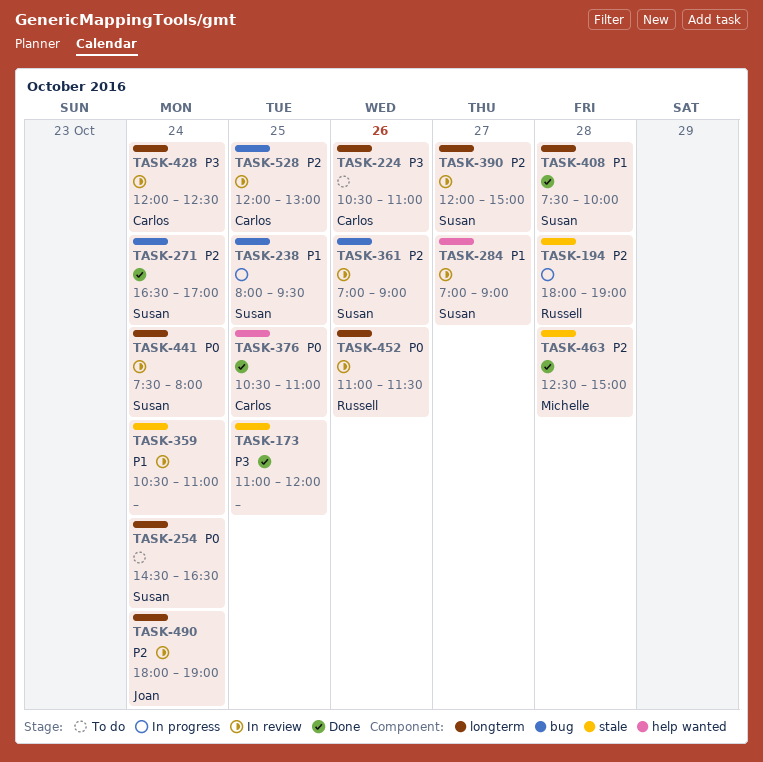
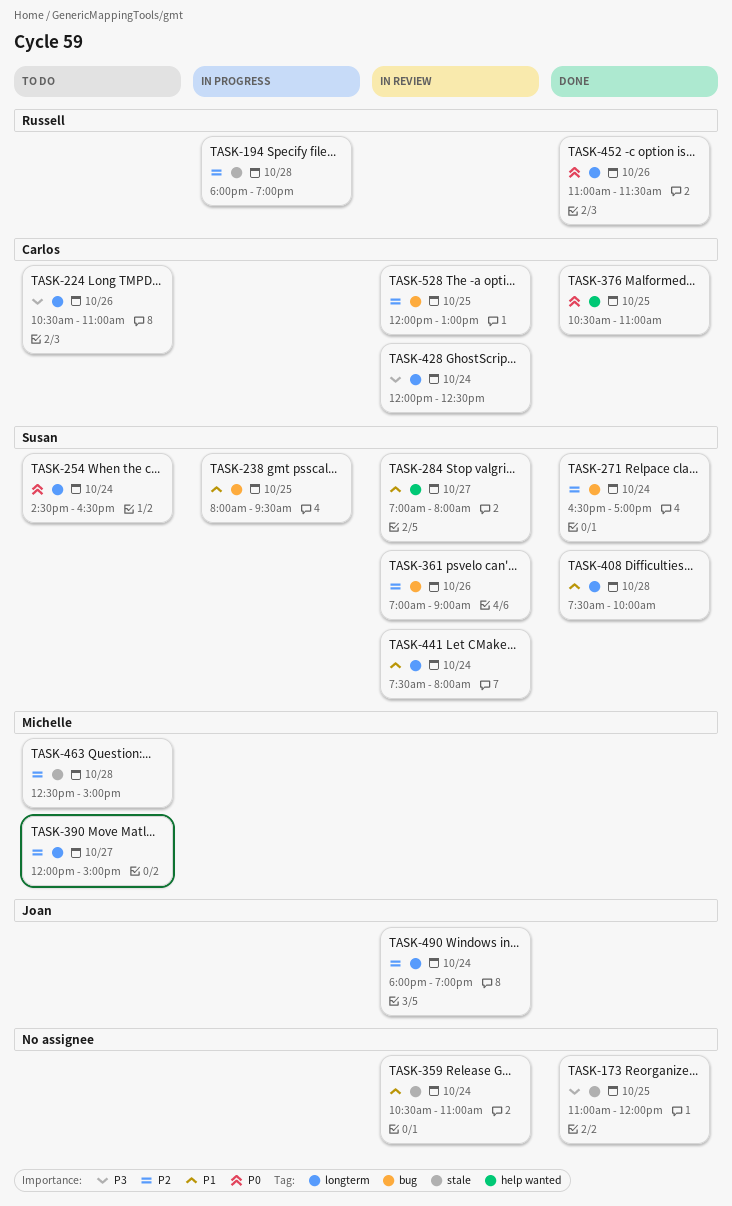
TASK-284, ends: 09:00 -> 08:00
TASK-390, status: In review -> To do
TASK-390, owner: Susan -> Michelle
TASK-441, priority: P0 -> P1
TASK-452, status: In review -> Done
TASK-463, status: Done -> To do

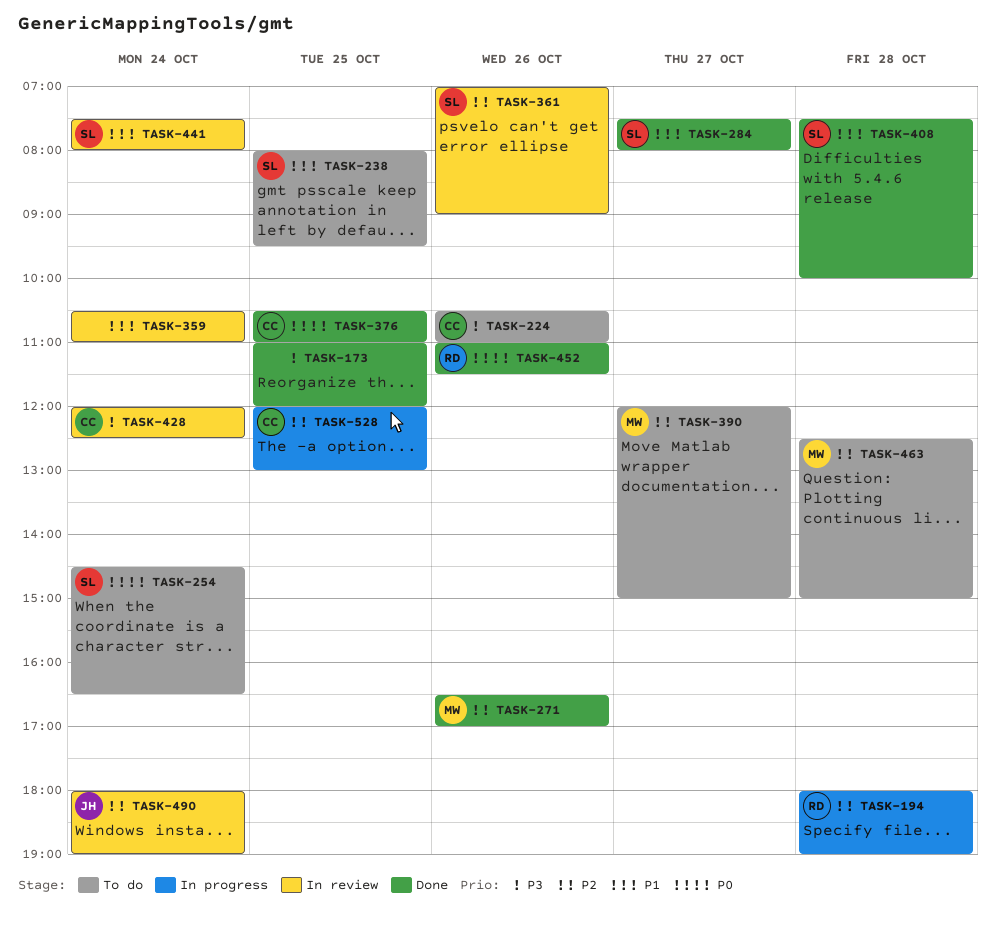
TASK-238, status: In progress -> To do
TASK-271, owner: Susan -> Michelle
TASK-271, day: Oct 24 -> Oct 26
TASK-284, status: In review -> Done
TASK-284, begins: 07:00 -> 07:30
TASK-528, status: In review -> In progress

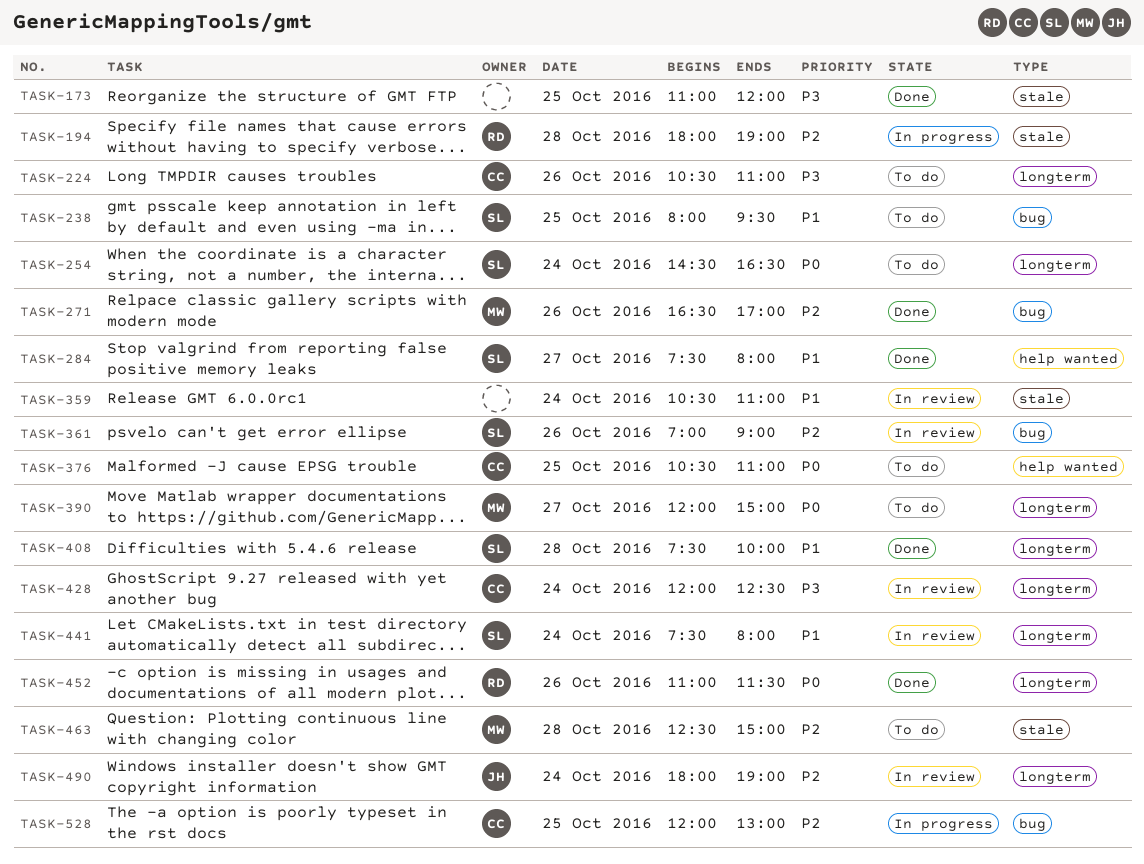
TASK-376, status: Done -> To do
TASK-390, priority: P2 -> P0

